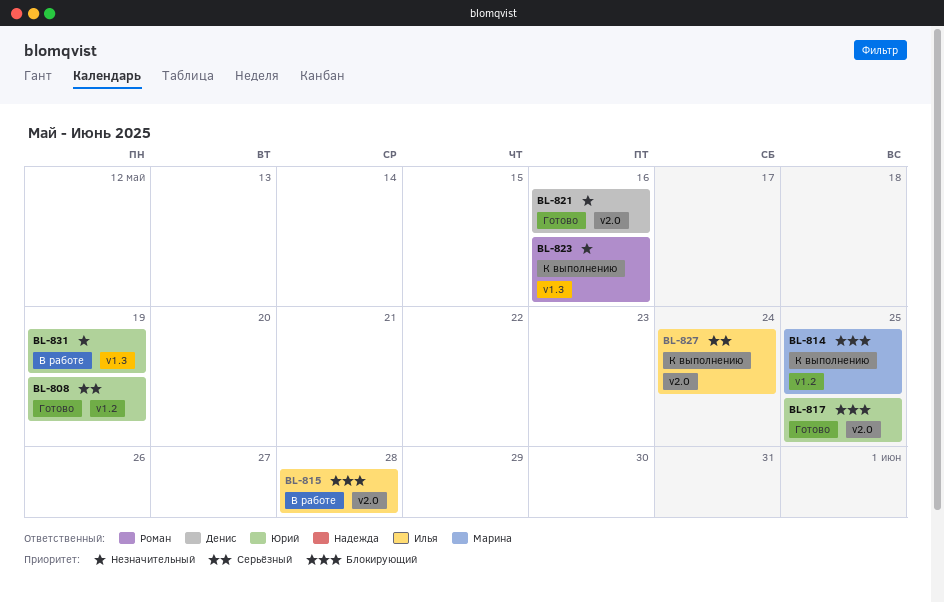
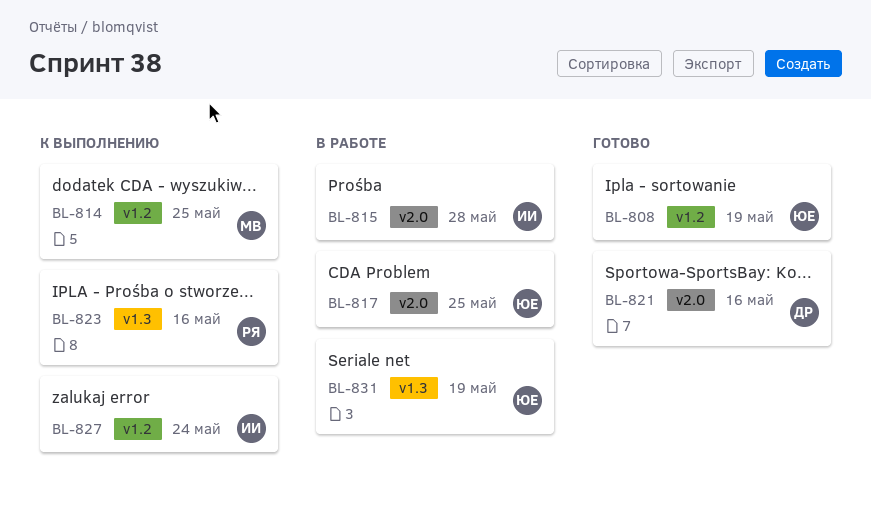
BL-817, status: Готово -> В работе
BL-827, label: v2.0 -> v1.2

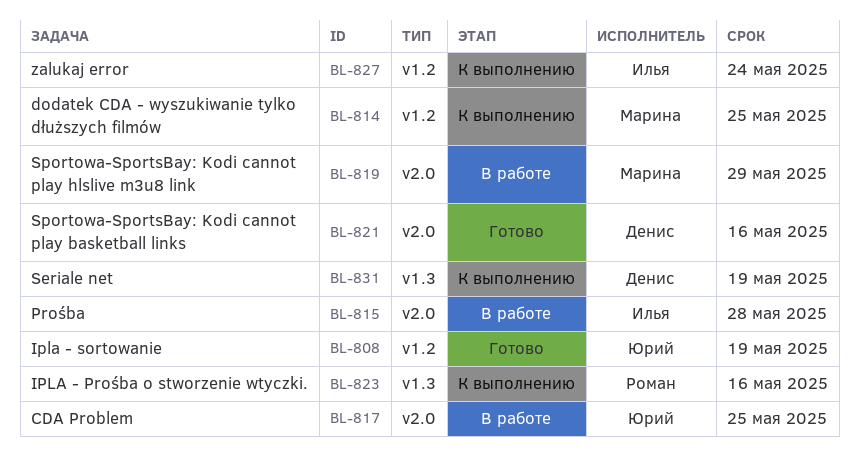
BL-819: none -> present
BL-831, status: В работе -> К выполнению
BL-831, owner: Юрий -> Денис

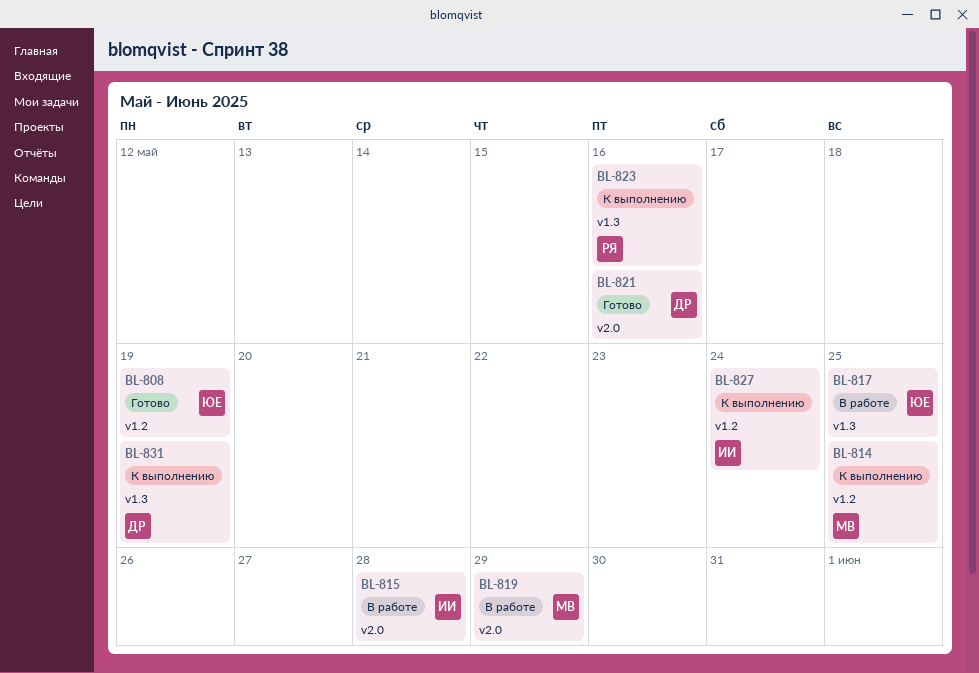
BL-817, label: v2.0 -> v1.3

